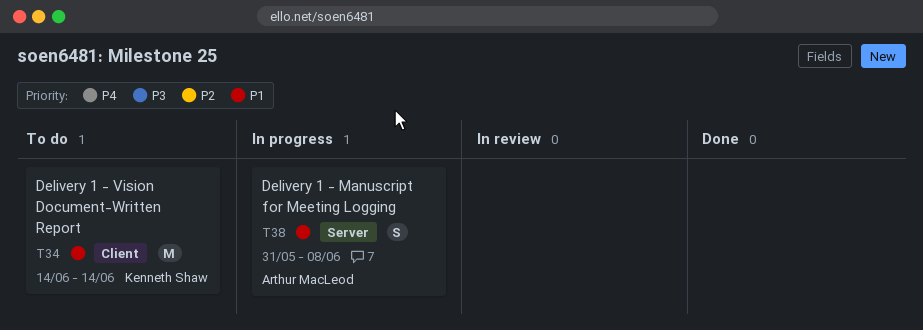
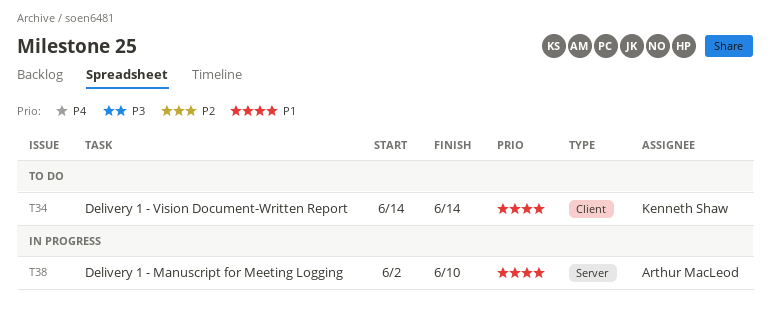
T38, start: May 31 -> Jun 2
T38, due: Jun 8 -> Jun 10

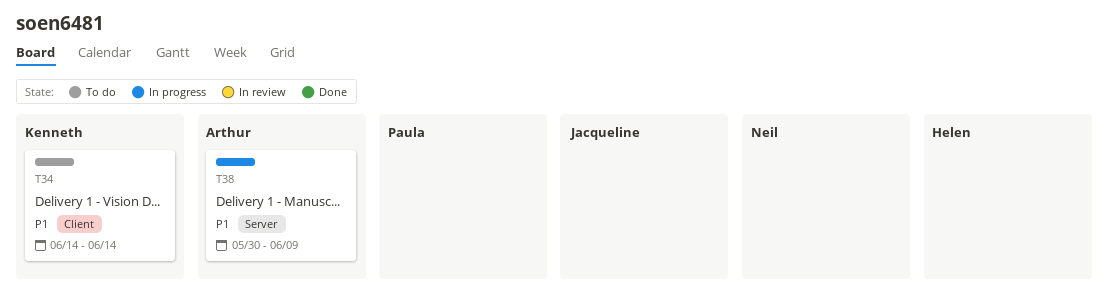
T38, start: Jun 2 -> May 30
T38, due: Jun 10 -> Jun 9

